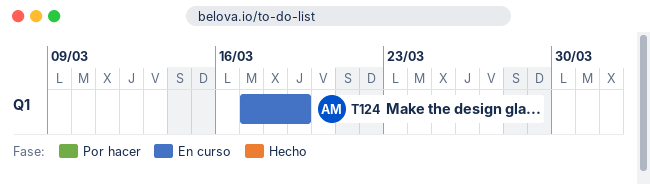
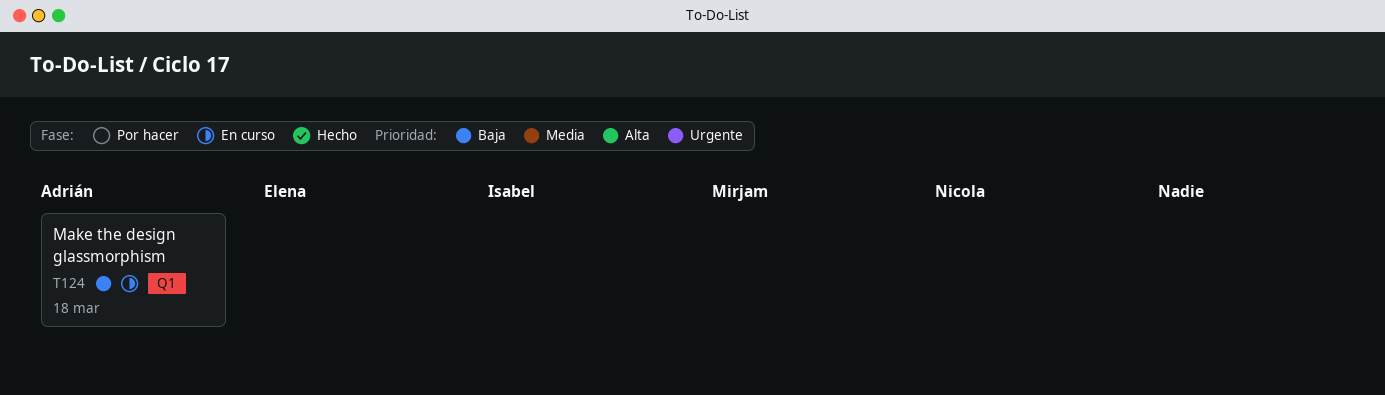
T124, due: Mar 19 -> Mar 18

